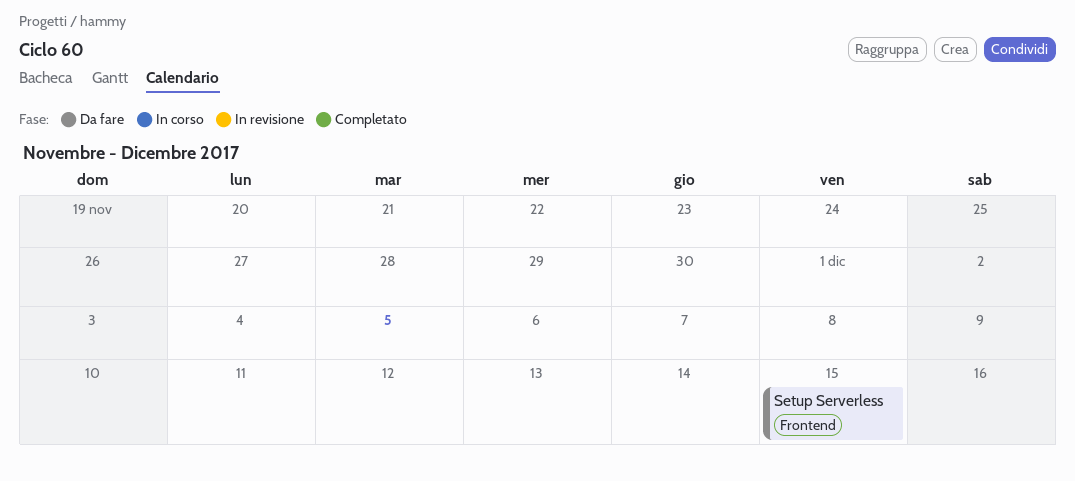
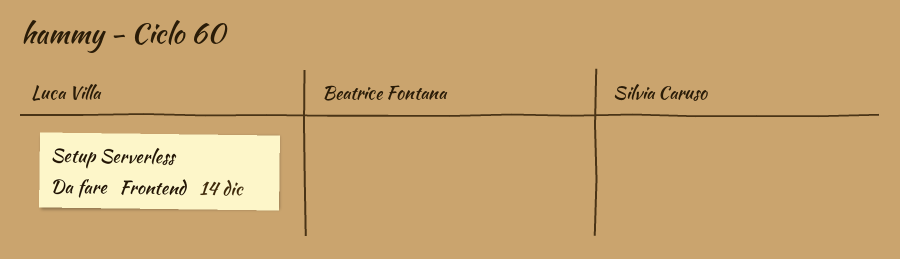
Setup Serverless, due: Dec 15 -> Dec 14

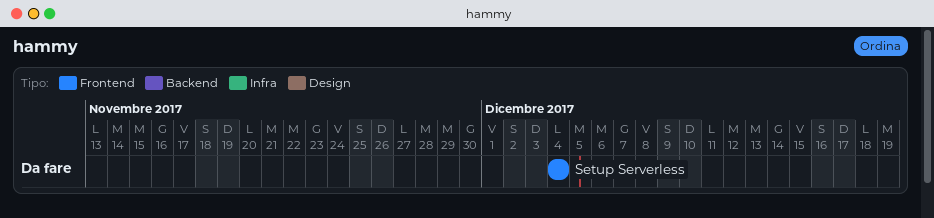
Setup Serverless, due: Dec 14 -> Dec 4

